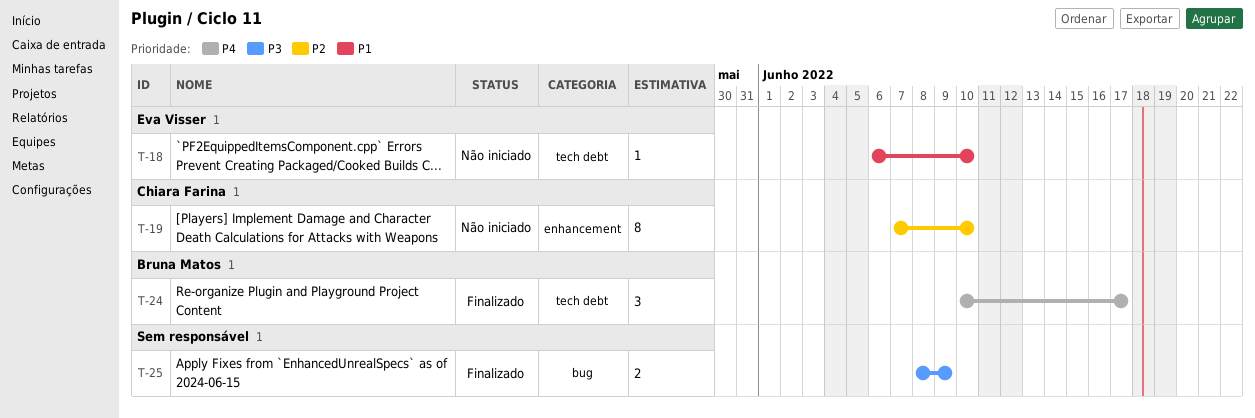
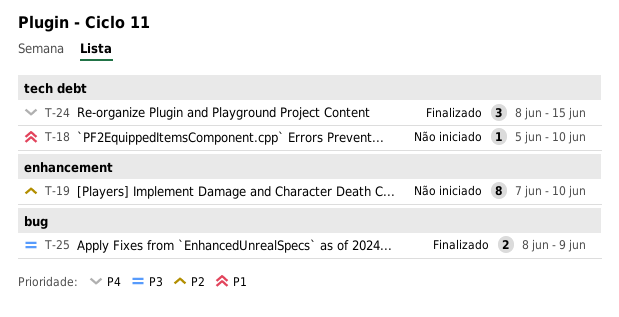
T-18, start: Jun 6 -> Jun 5
T-24, start: Jun 10 -> Jun 8
T-24, due: Jun 17 -> Jun 15

